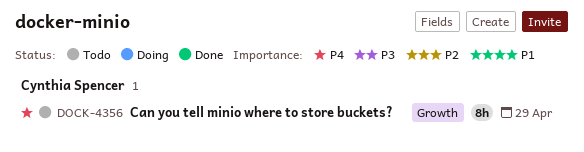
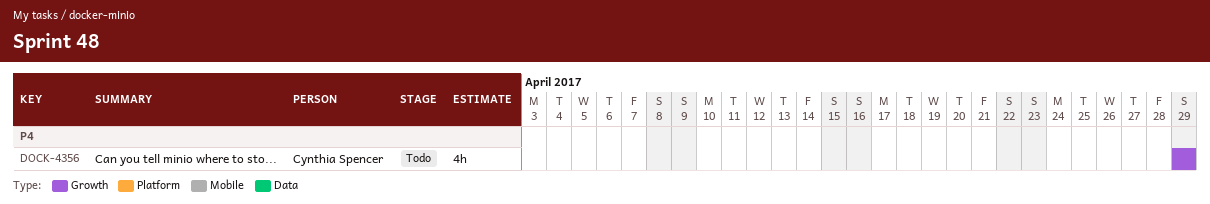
DOCK-4356, estimate: 8h -> 4h

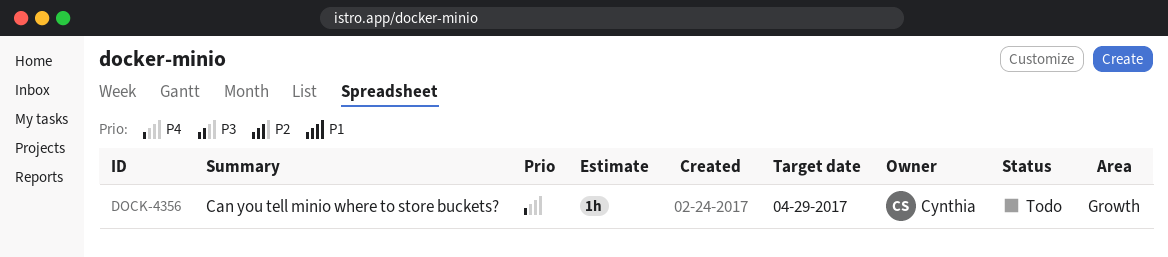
DOCK-4356, estimate: 4h -> 1h

